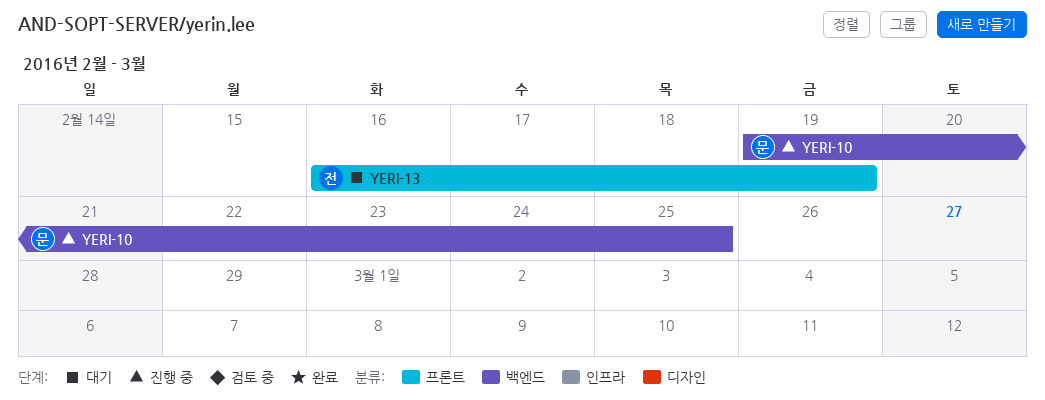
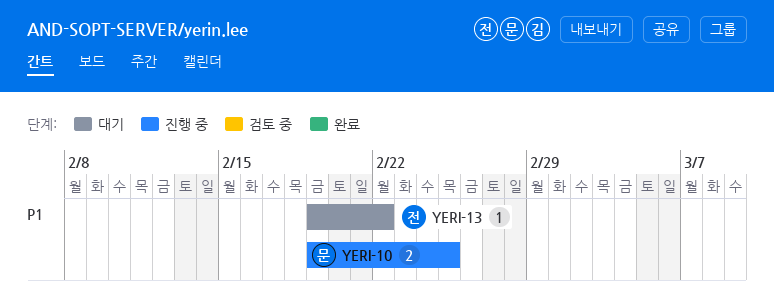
YERI-13, start: Feb 16 -> Feb 19
YERI-13, due: Feb 19 -> Feb 22

